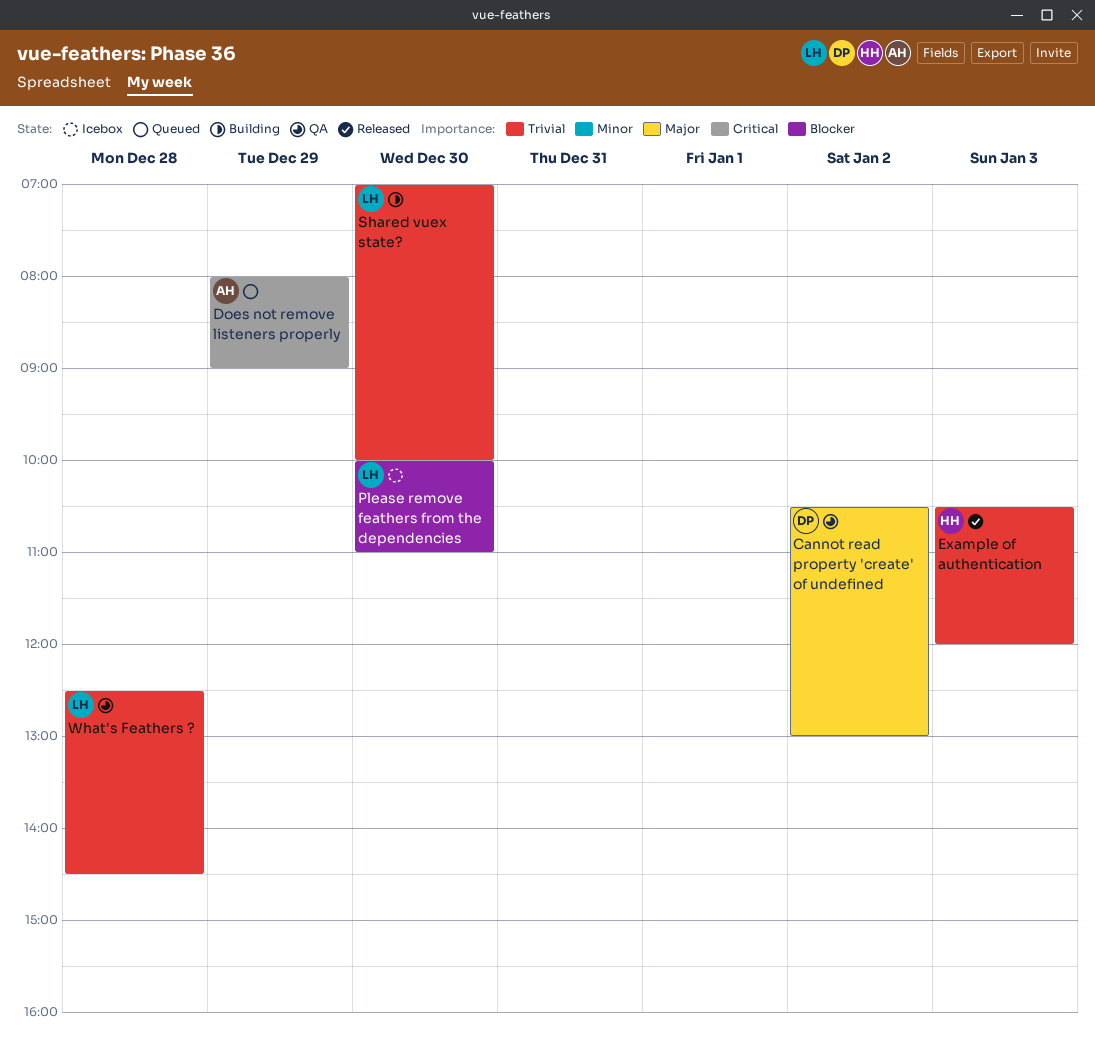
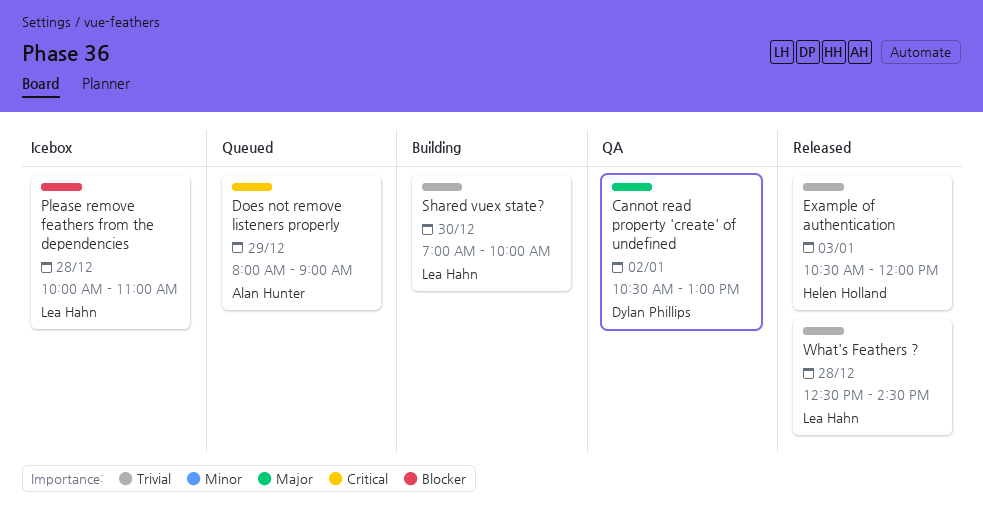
Please remove feathers from the dependencies, day: Dec 30 -> Dec 28
What's Feathers ?, status: QA -> Released

